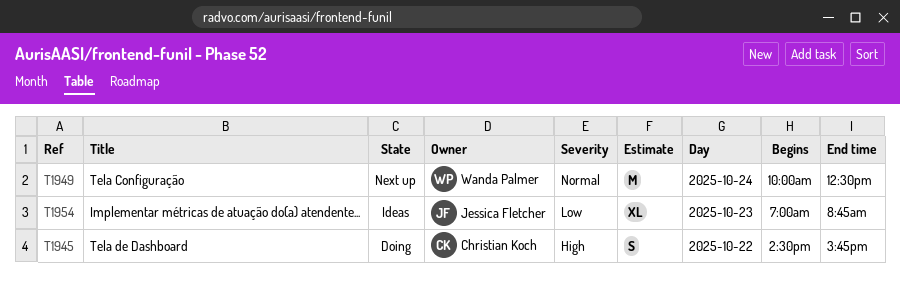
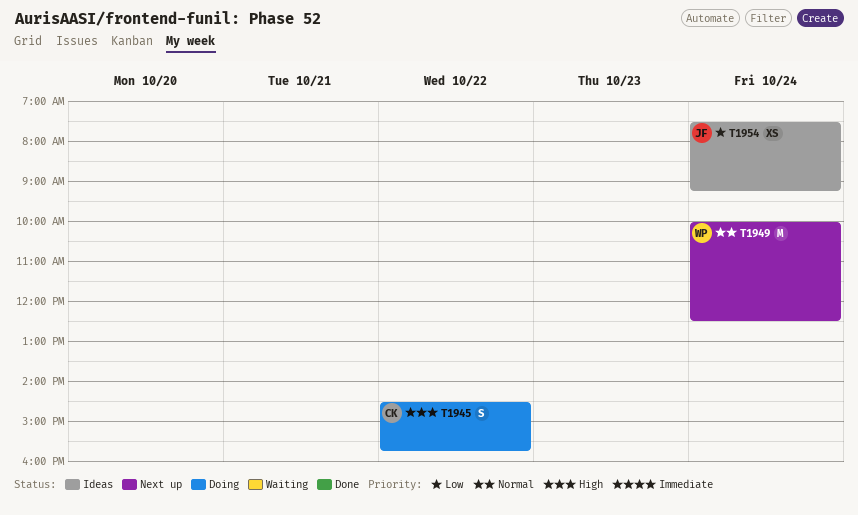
T1954, estimate: XL -> XS
T1954, day: Oct 23 -> Oct 24
T1954, begins: 07:00 -> 07:30
T1954, ends: 08:45 -> 09:15

